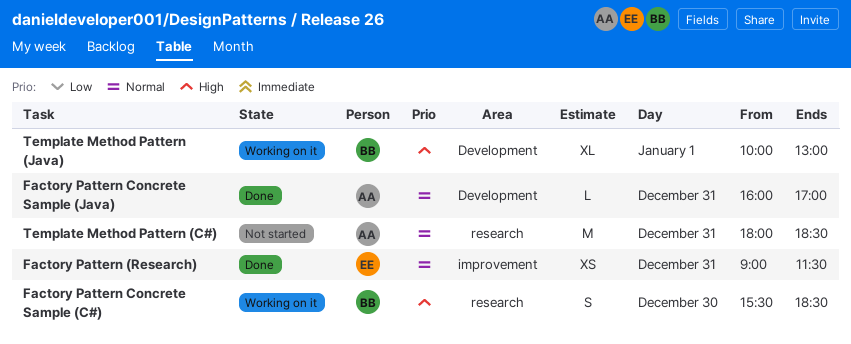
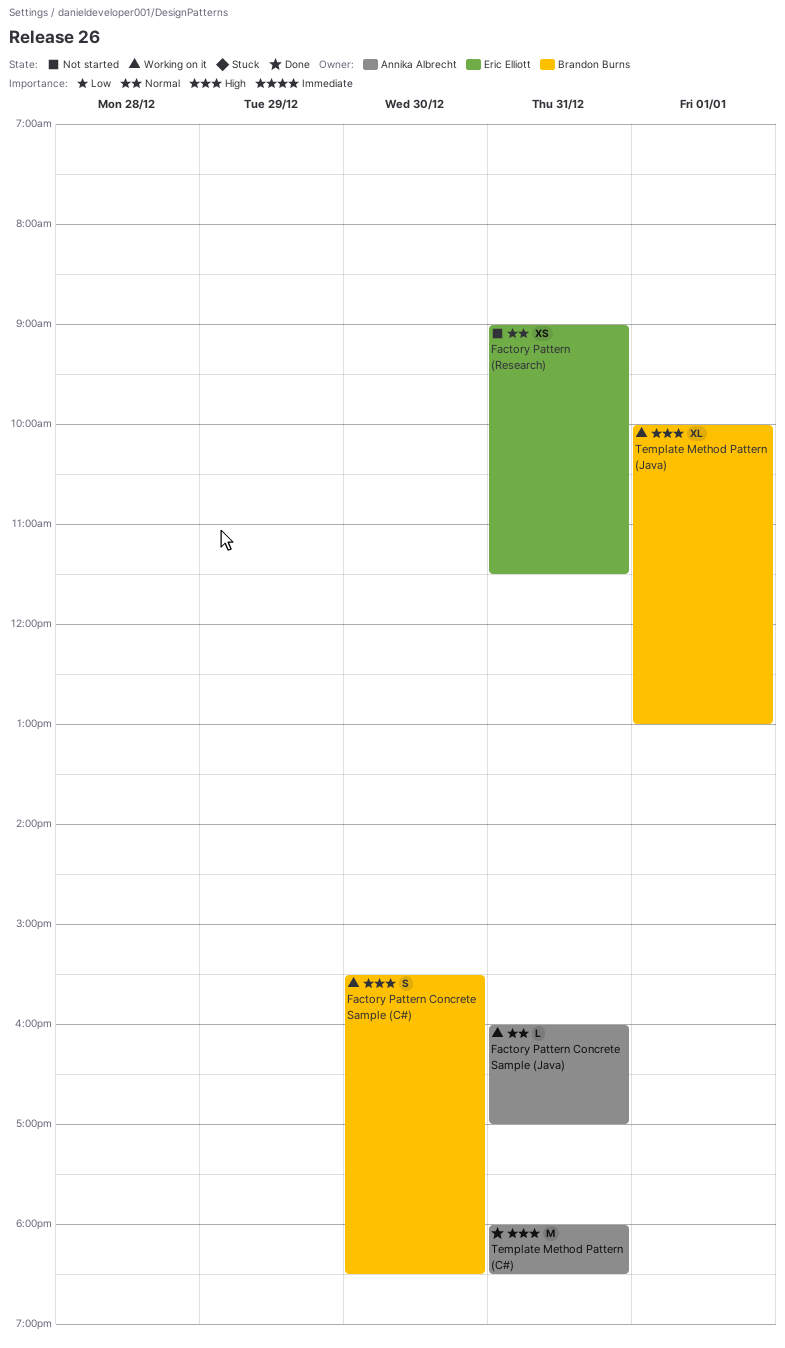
Factory Pattern (Research), status: Done -> Not started
Factory Pattern Concrete Sample (Java), status: Done -> Working on it
Template Method Pattern (C#), status: Not started -> Done
Template Method Pattern (C#), priority: Normal -> High

